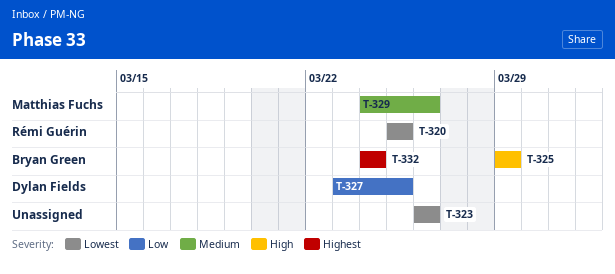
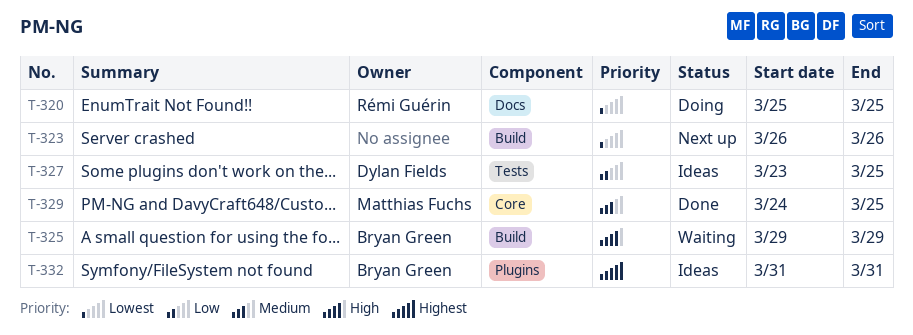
T-329, due: Mar 26 -> Mar 25
T-332, start: Mar 24 -> Mar 31
T-332, due: Mar 24 -> Mar 31

